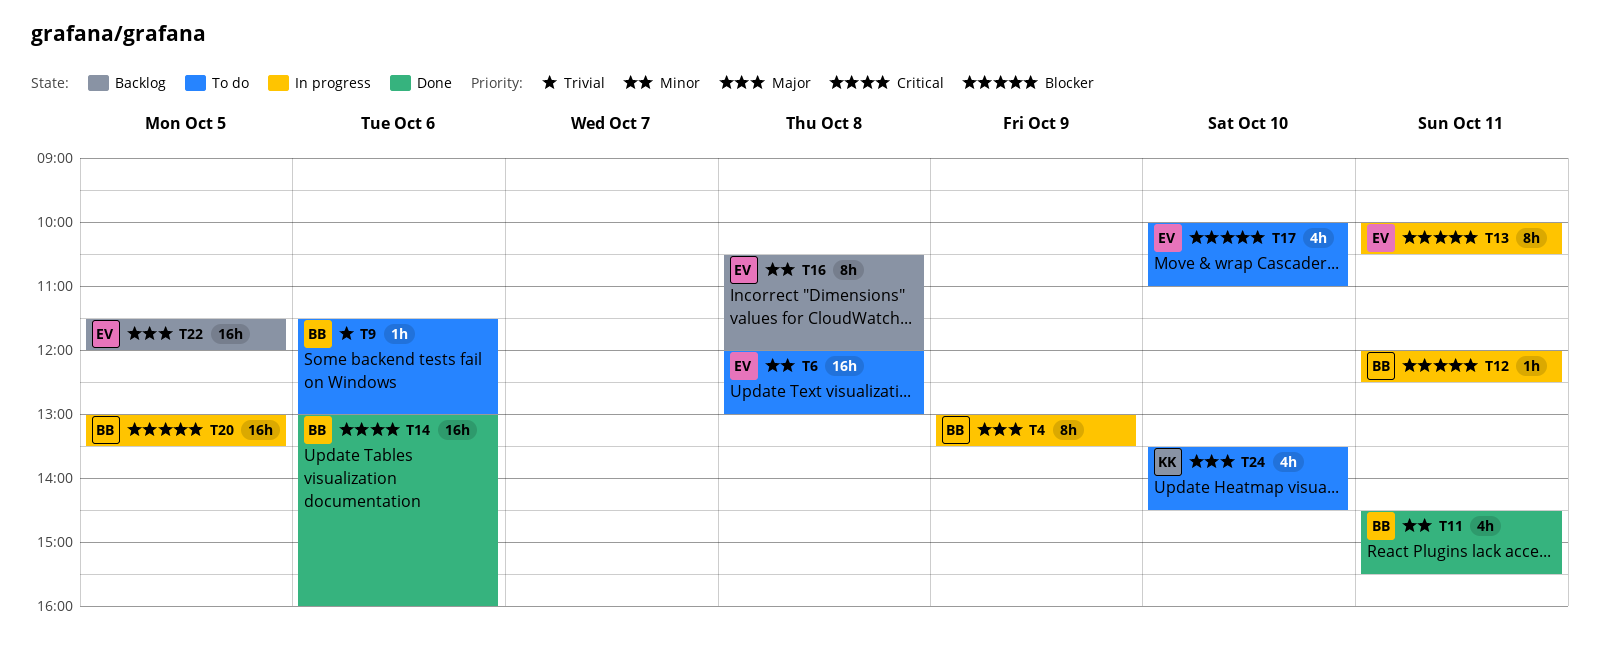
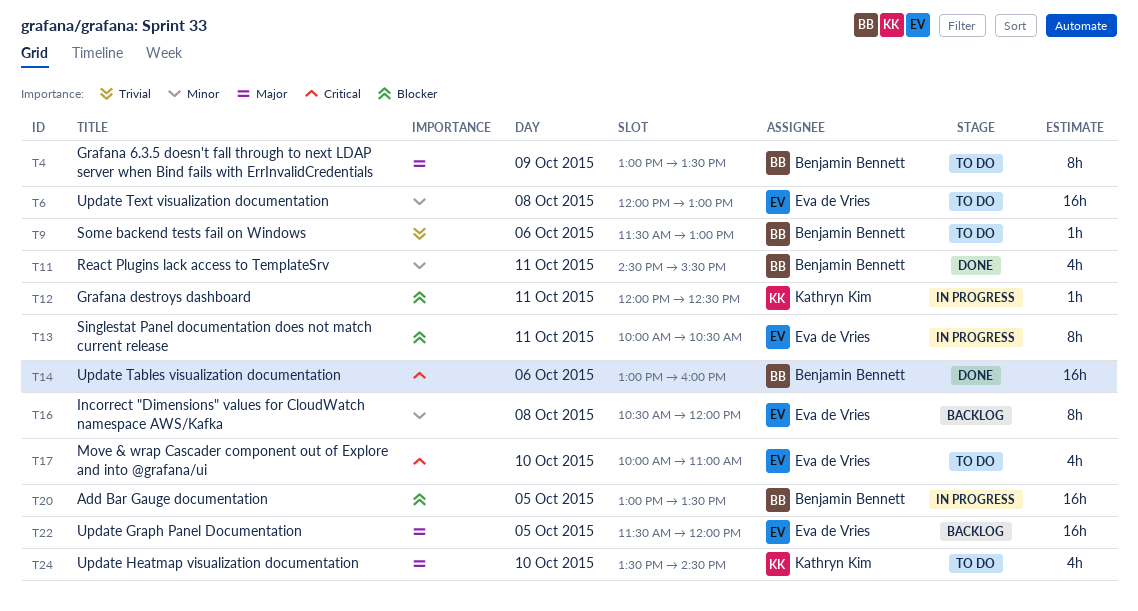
T4, status: In progress -> To do
T12, owner: Benjamin Bennett -> Kathryn Kim
T17, priority: Blocker -> Critical

